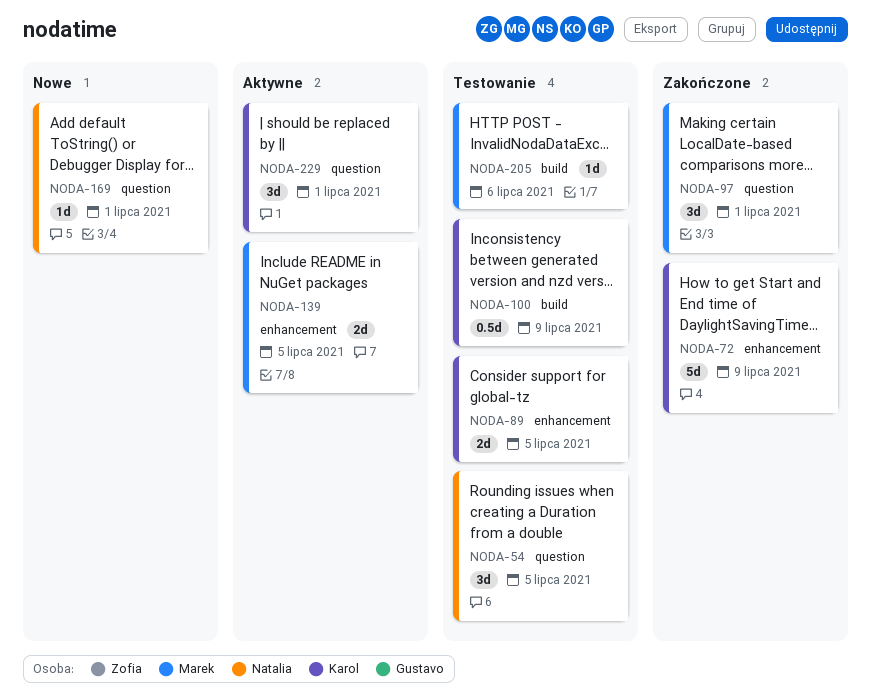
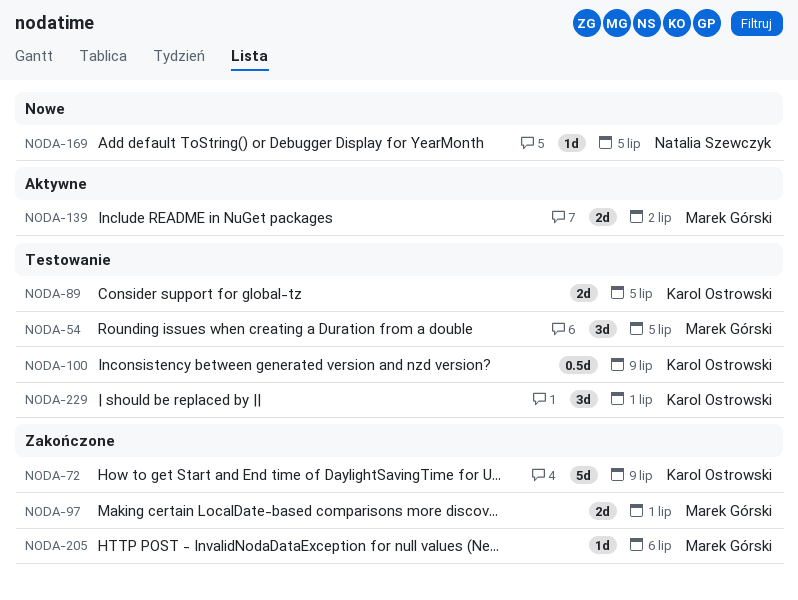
NODA-54, owner: Natalia Szewczyk -> Marek Górski
NODA-97, estimate: 3d -> 2d
NODA-139, due: Jul 5 -> Jul 2
NODA-169, due: Jul 1 -> Jul 5
NODA-205, status: Testowanie -> Zakończone
NODA-229, status: Aktywne -> Testowanie

